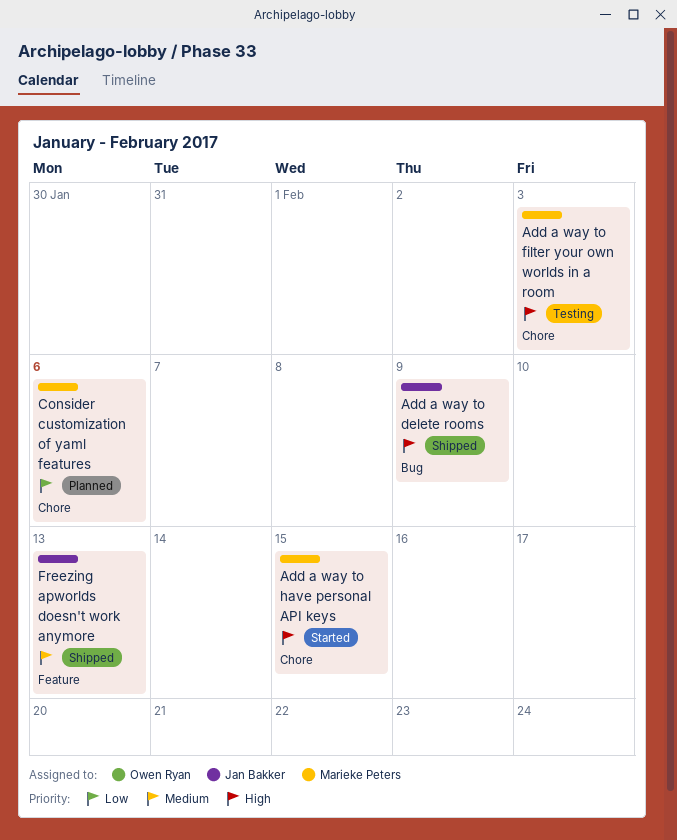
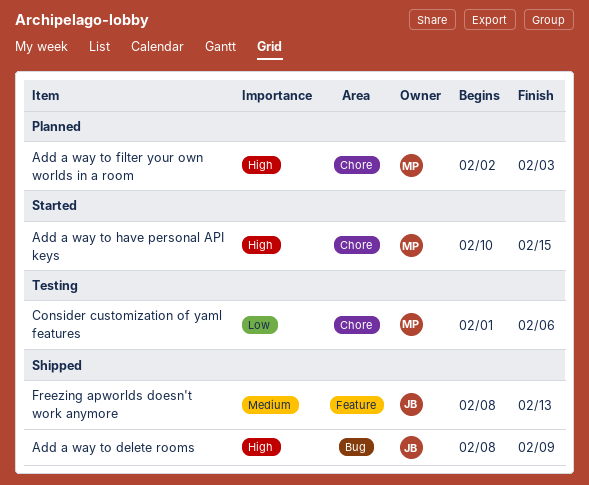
Add a way to filter your own worlds in a room, status: Testing -> Planned
Consider customization of yaml features, status: Planned -> Testing

